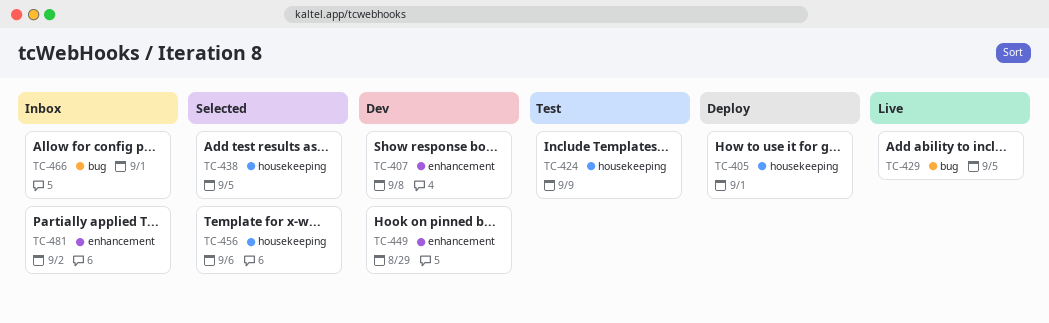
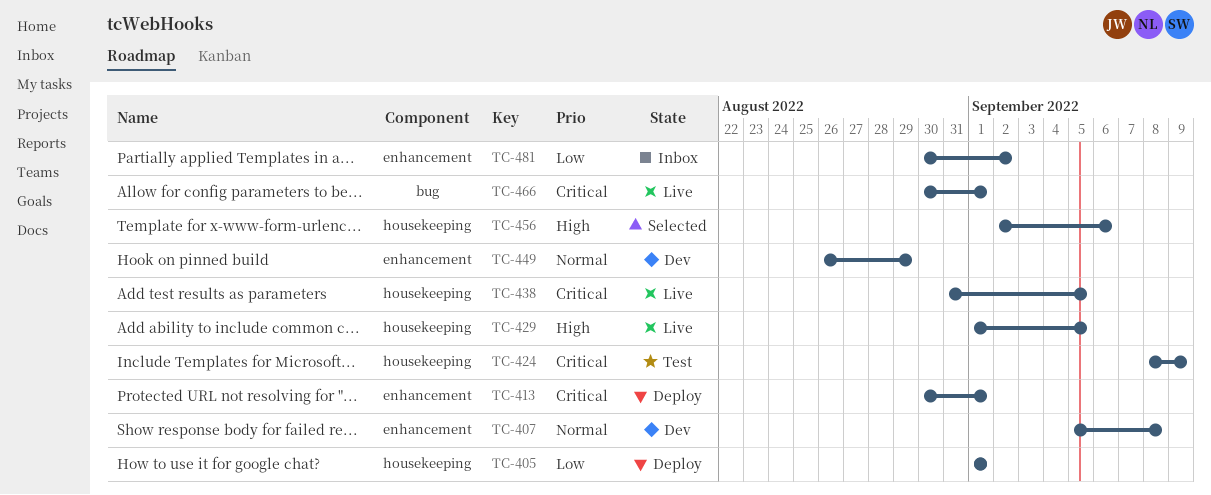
TC-413: none -> present
TC-429, label: bug -> housekeeping
TC-438, status: Selected -> Live
TC-466, status: Inbox -> Live

